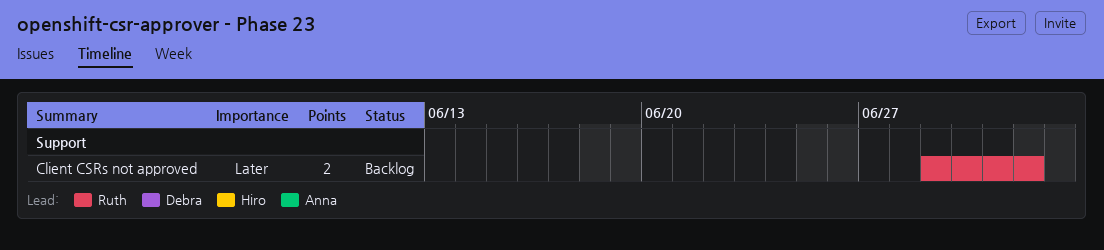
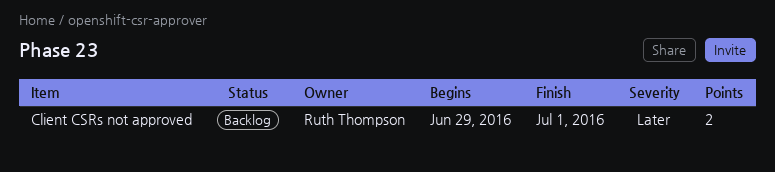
Client CSRs not approved, due: Jul 2 -> Jul 1

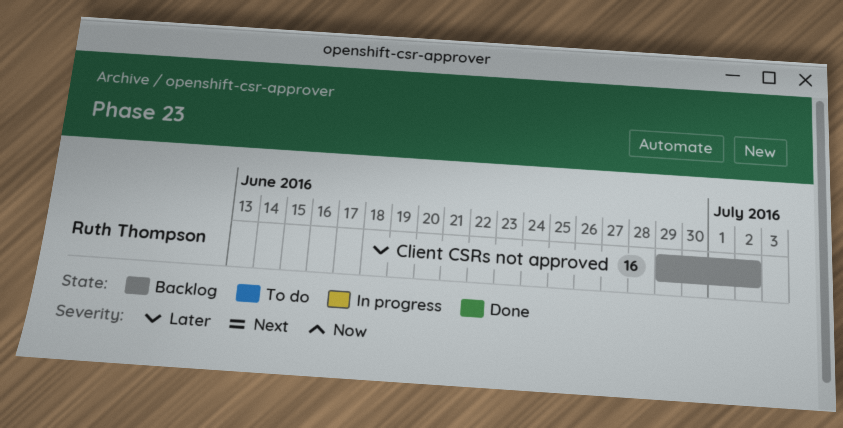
Client CSRs not approved, estimate: 2 -> 16
Client CSRs not approved, due: Jul 1 -> Jul 2

